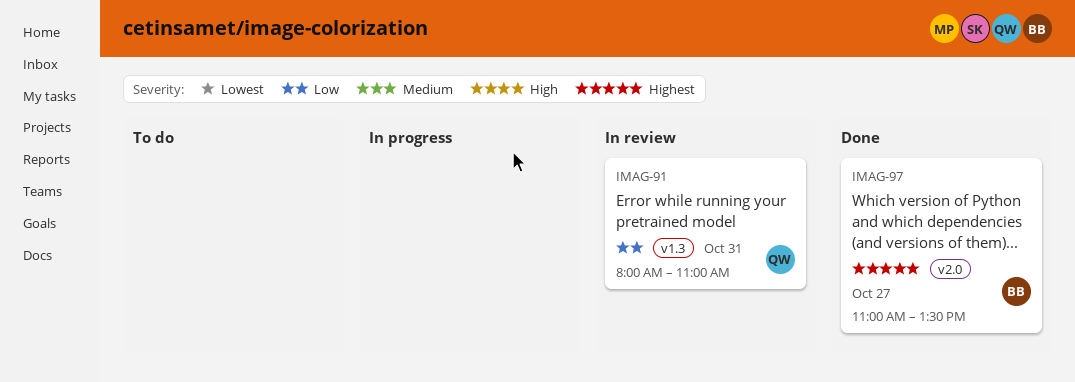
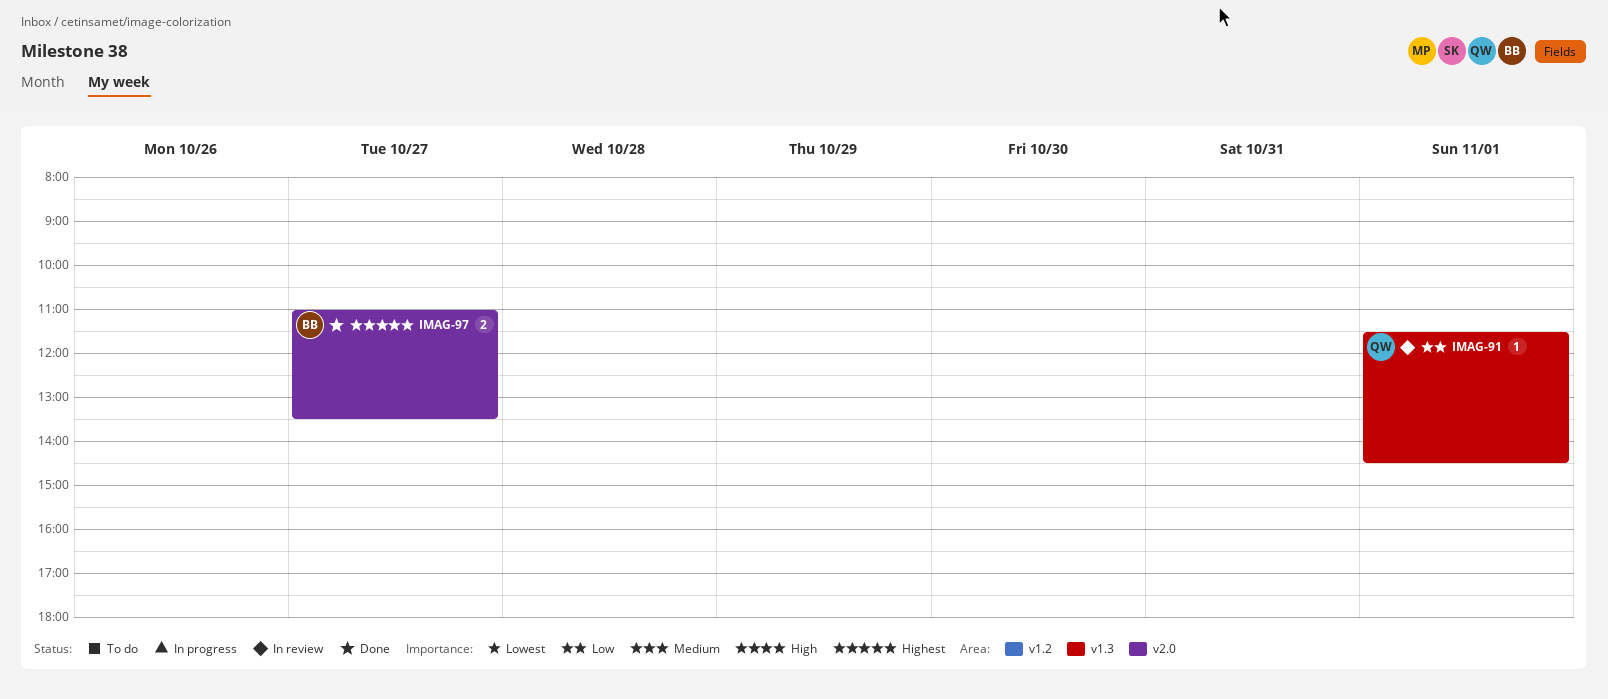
IMAG-91, day: Oct 31 -> Nov 1
IMAG-91, begins: 08:00 -> 11:30
IMAG-91, ends: 11:00 -> 14:30

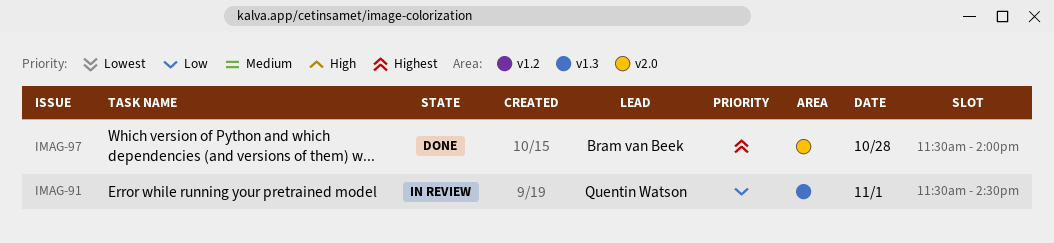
IMAG-97, day: Oct 27 -> Oct 28
IMAG-97, begins: 11:00 -> 11:30
IMAG-97, ends: 13:30 -> 14:00

